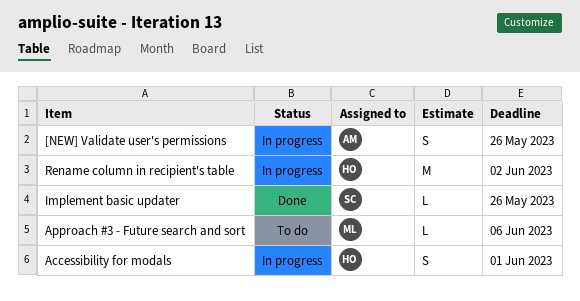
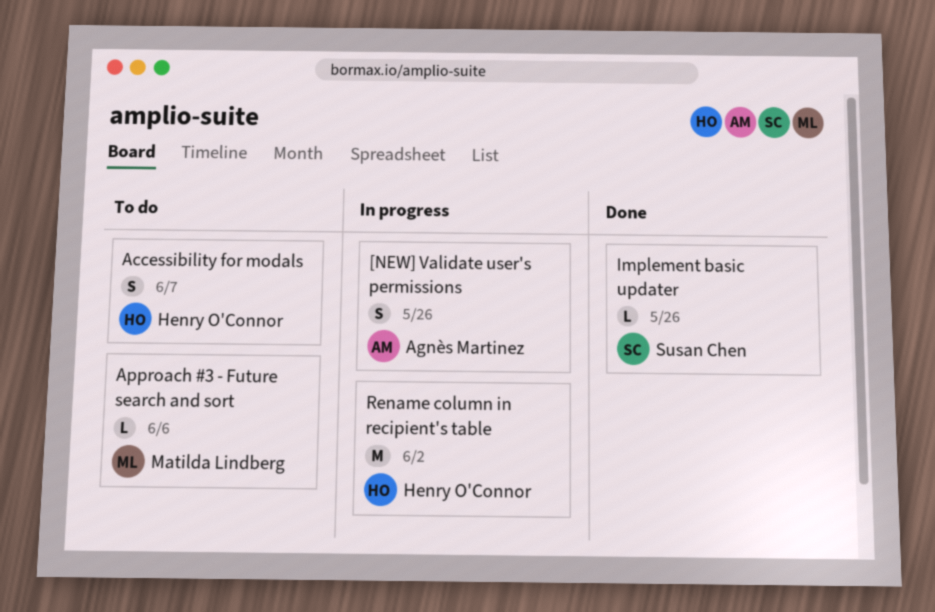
Accessibility for modals, status: In progress -> To do
Accessibility for modals, due: Jun 1 -> Jun 7

